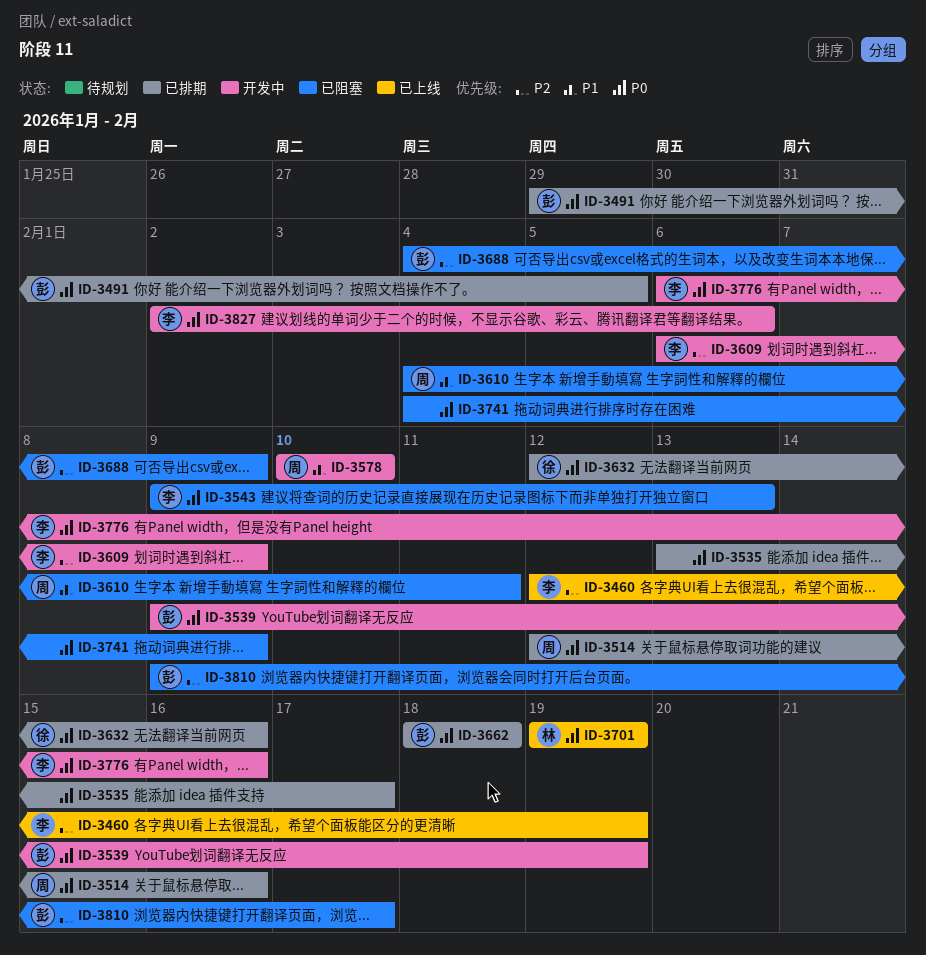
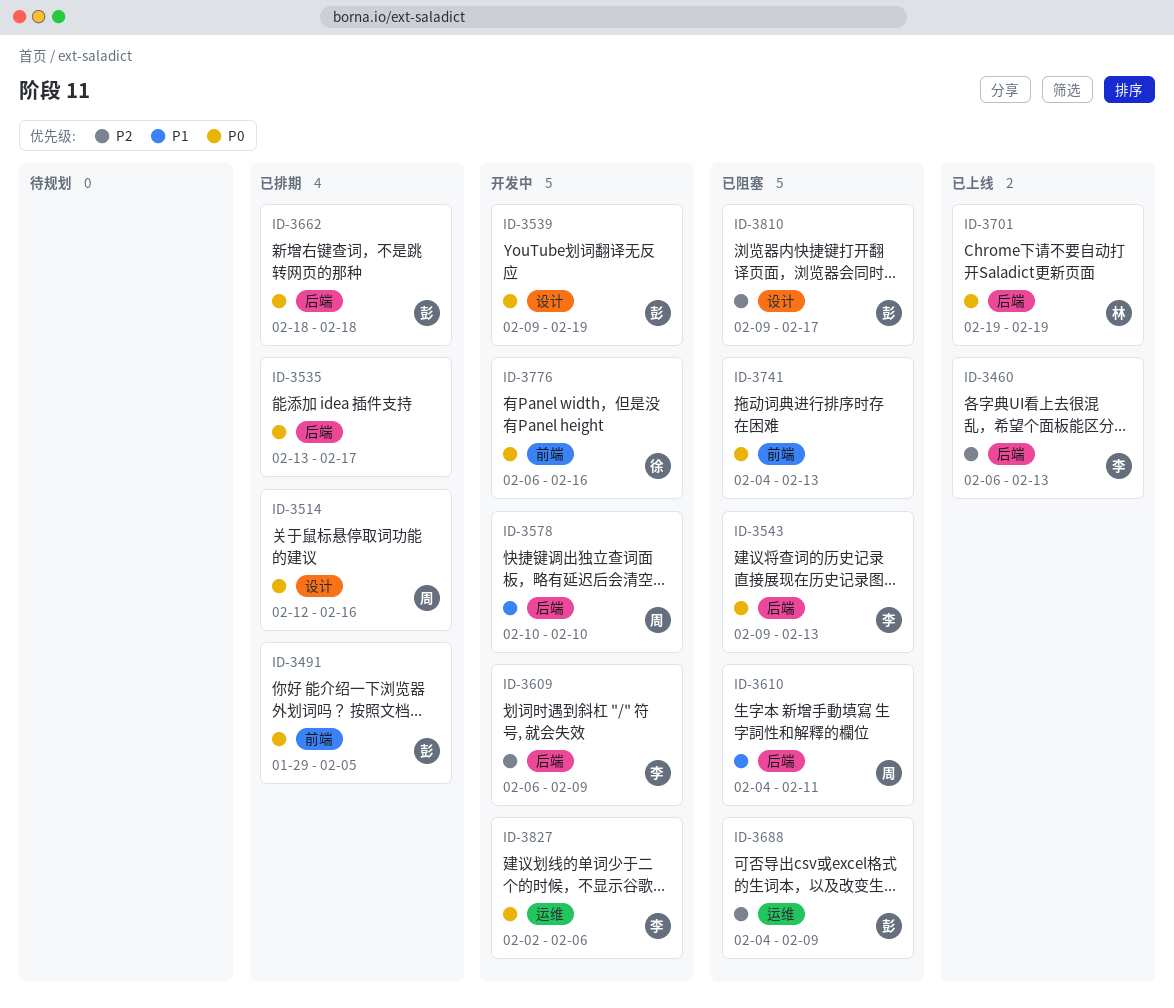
ID-3460, start: Feb 12 -> Feb 6
ID-3460, due: Feb 19 -> Feb 13
ID-3632: present -> none
ID-3741, due: Feb 9 -> Feb 13
ID-3776, owner: 李 -> 徐

